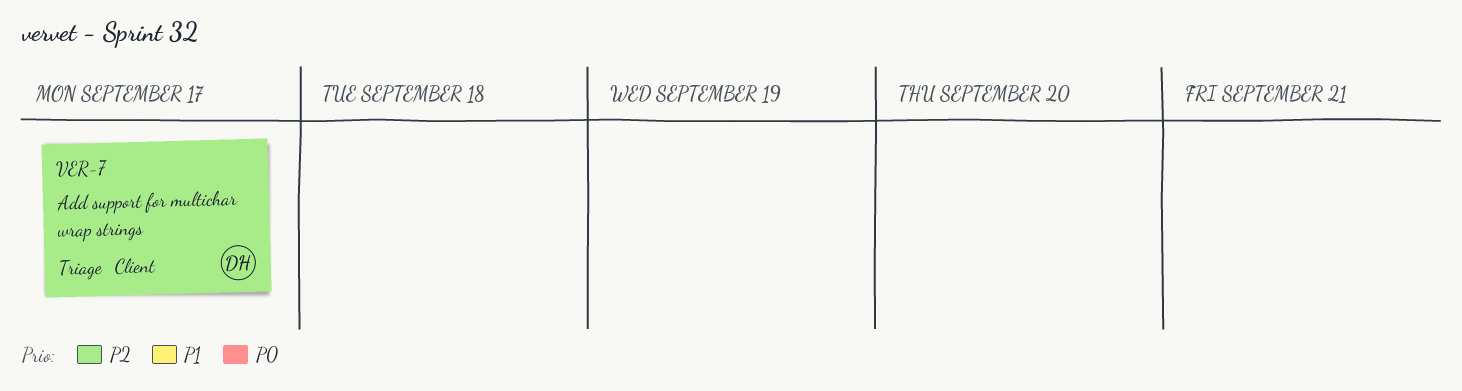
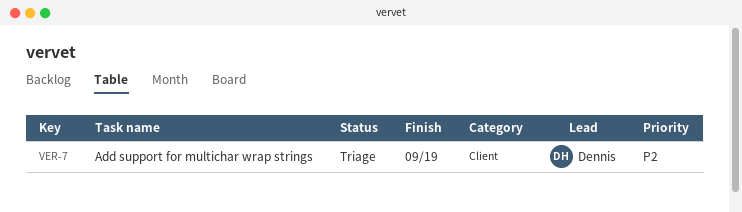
VER-7, due: Sep 17 -> Sep 19

